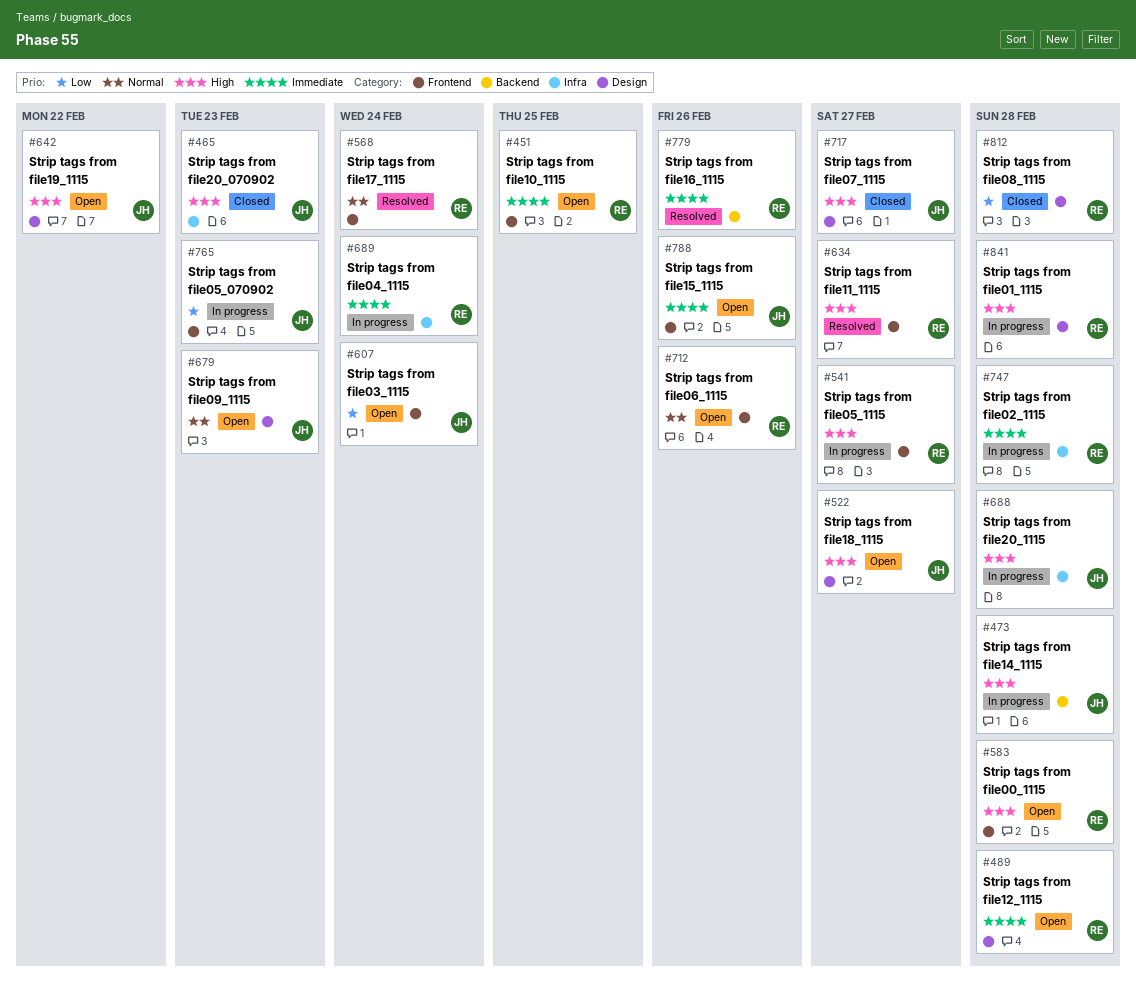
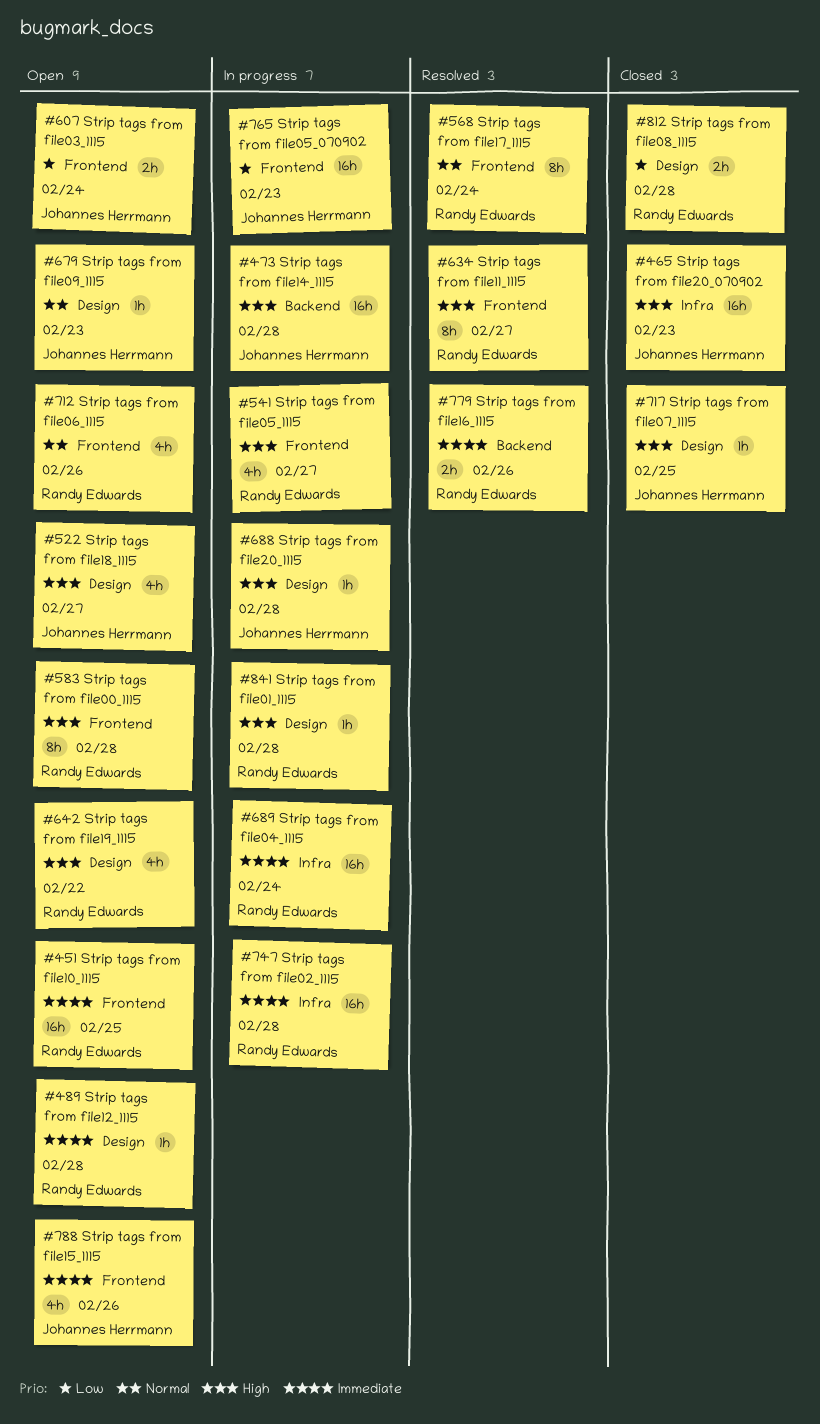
#642, owner: Johannes Herrmann -> Randy Edwards
#688, label: Infra -> Design
#717, due: Feb 27 -> Feb 25

